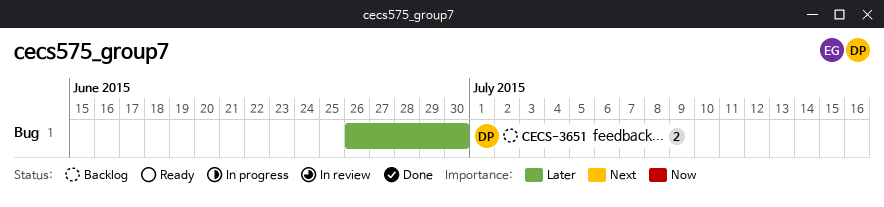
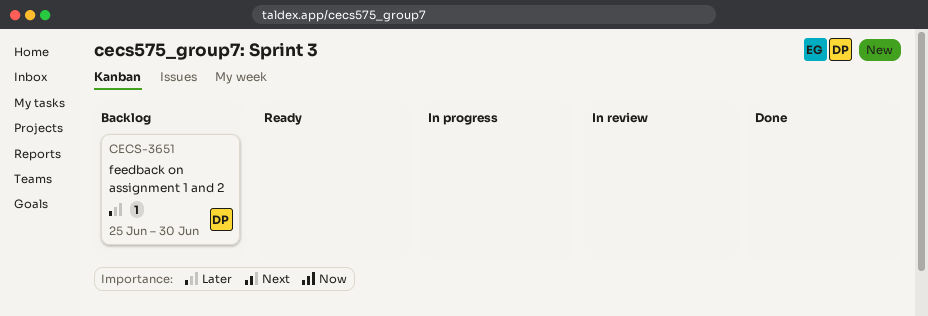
CECS-3651, estimate: 2 -> 1
CECS-3651, start: Jun 26 -> Jun 25

